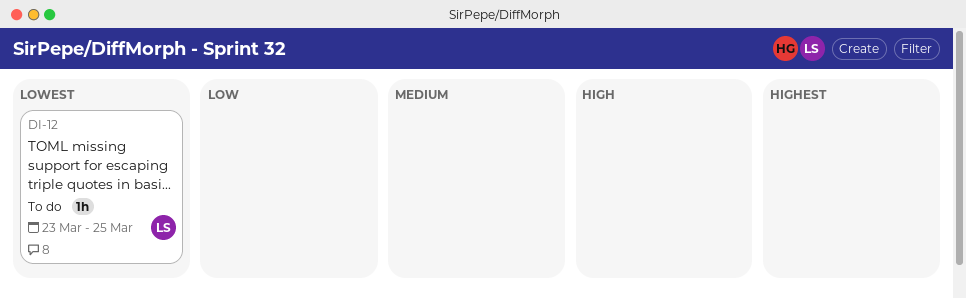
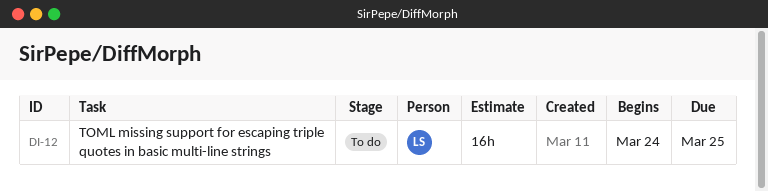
DI-12, estimate: 1h -> 16h
DI-12, start: Mar 23 -> Mar 24

